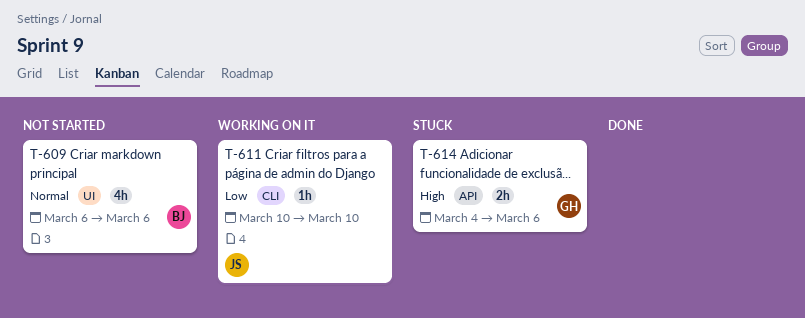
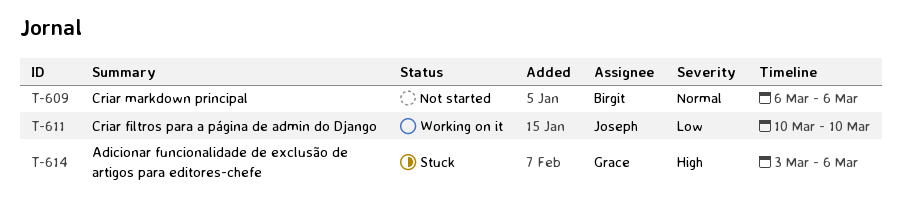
T-614, start: Mar 4 -> Mar 3

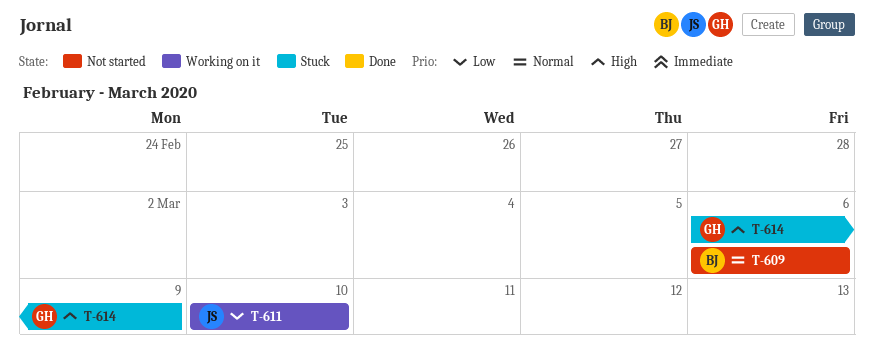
T-614, start: Mar 3 -> Mar 6
T-614, due: Mar 6 -> Mar 9

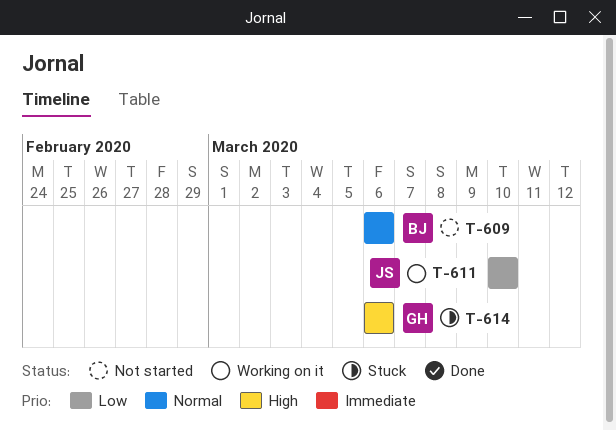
T-614, due: Mar 9 -> Mar 6

